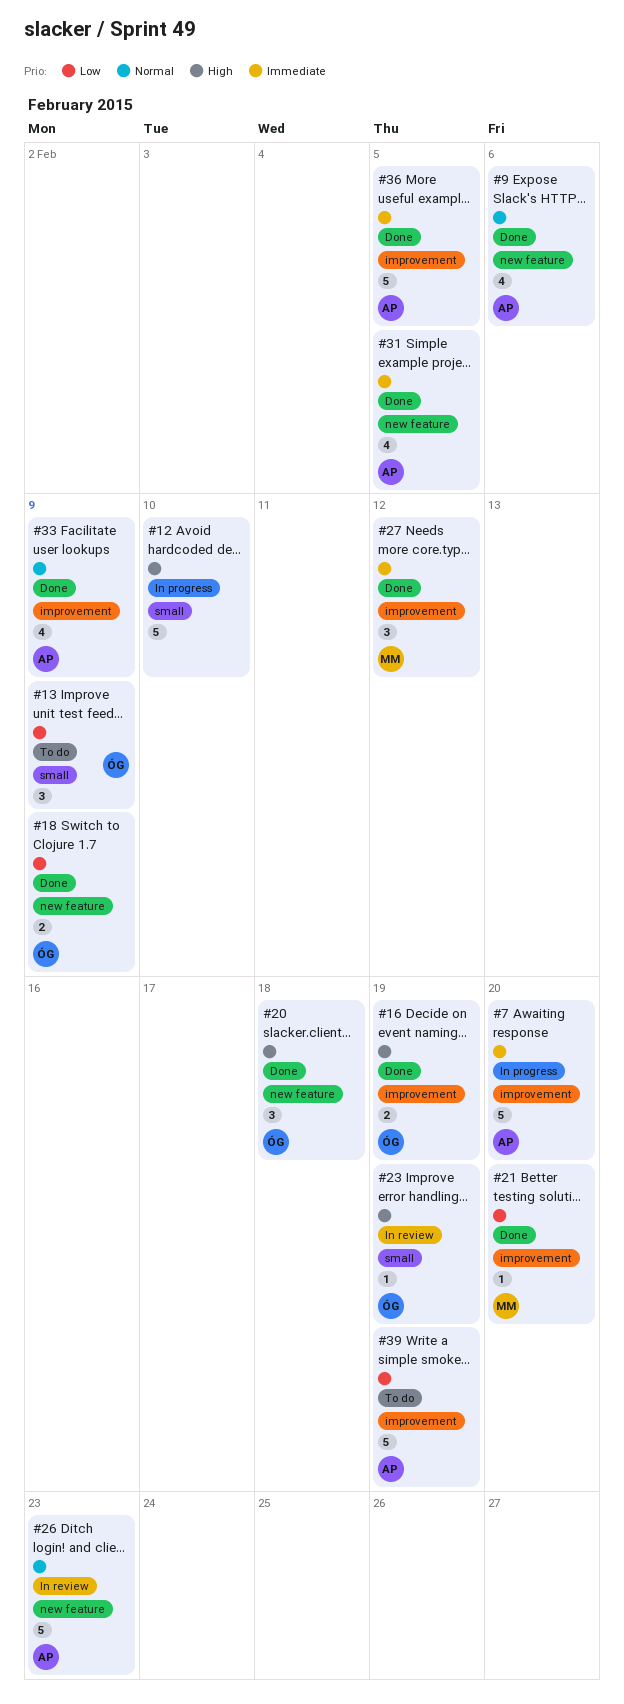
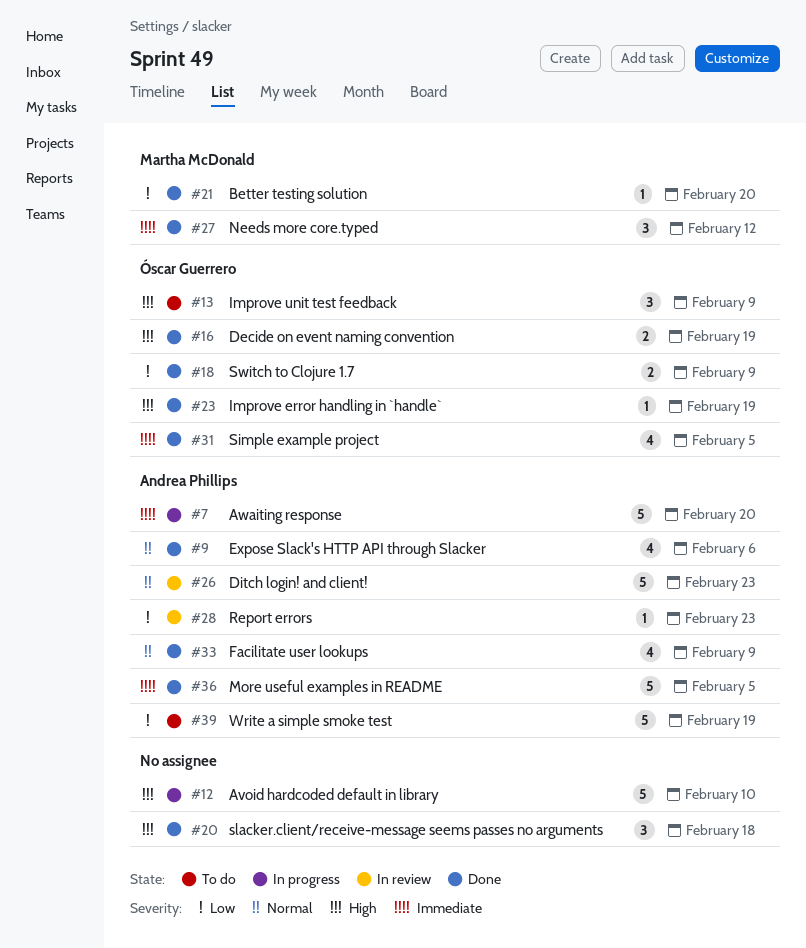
#13, priority: Low -> High
#20, owner: Óscar Guerrero -> none
#23, status: In review -> Done
#28: none -> present
#31, owner: Andrea Phillips -> Óscar Guerrero

